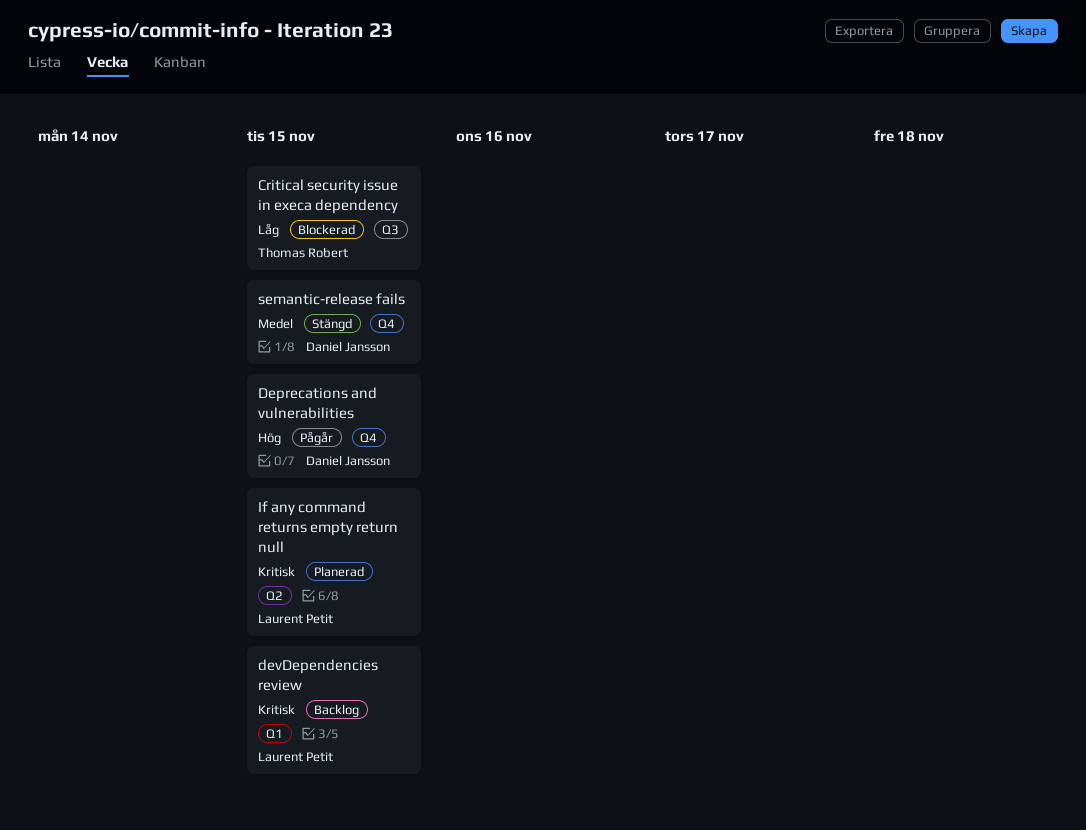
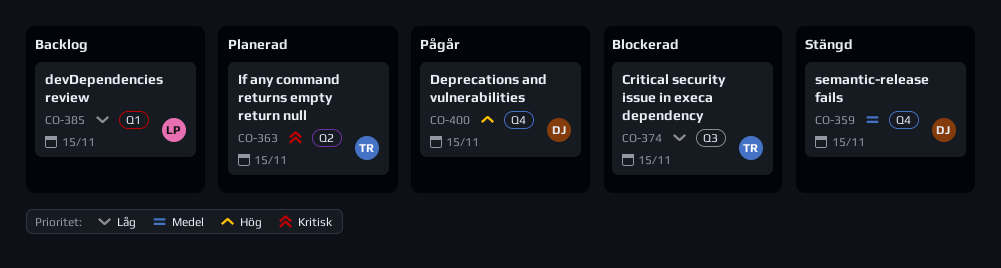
devDependencies review, priority: Kritisk -> Låg
If any command returns empty return null, owner: Laurent Petit -> Thomas Robert

